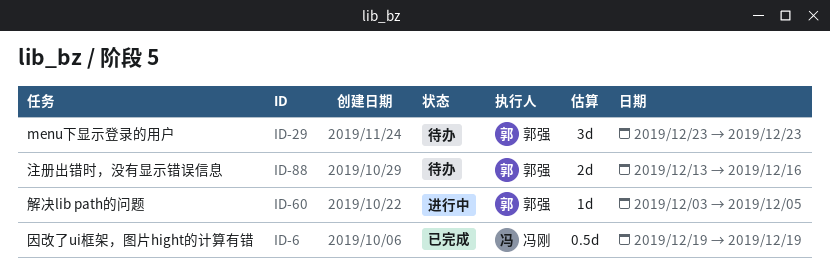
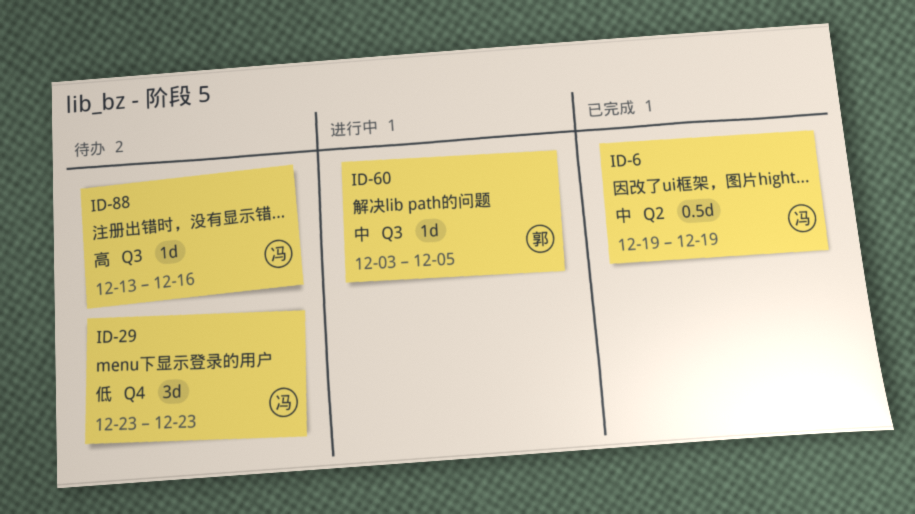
ID-29, owner: 郭强 -> 冯刚
ID-88, owner: 郭强 -> 冯刚
ID-88, estimate: 2d -> 1d

